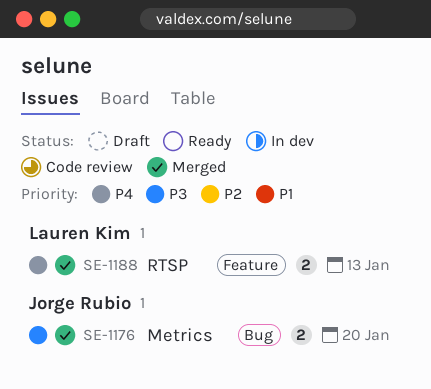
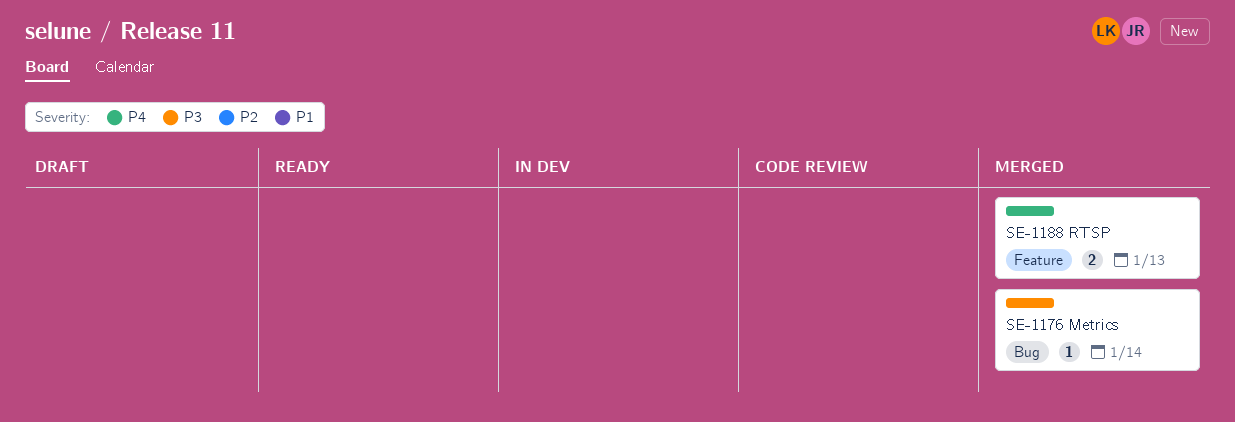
SE-1176, estimate: 2 -> 1
SE-1176, due: Jan 20 -> Jan 14

